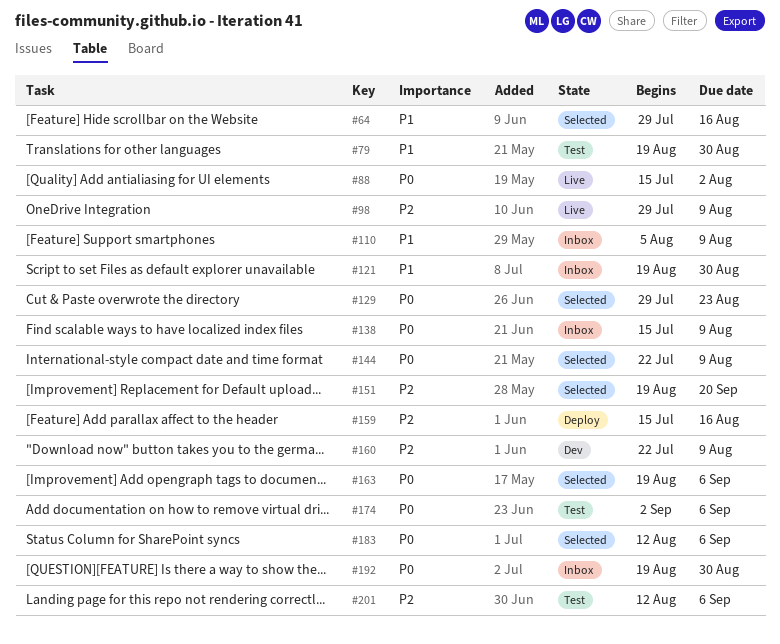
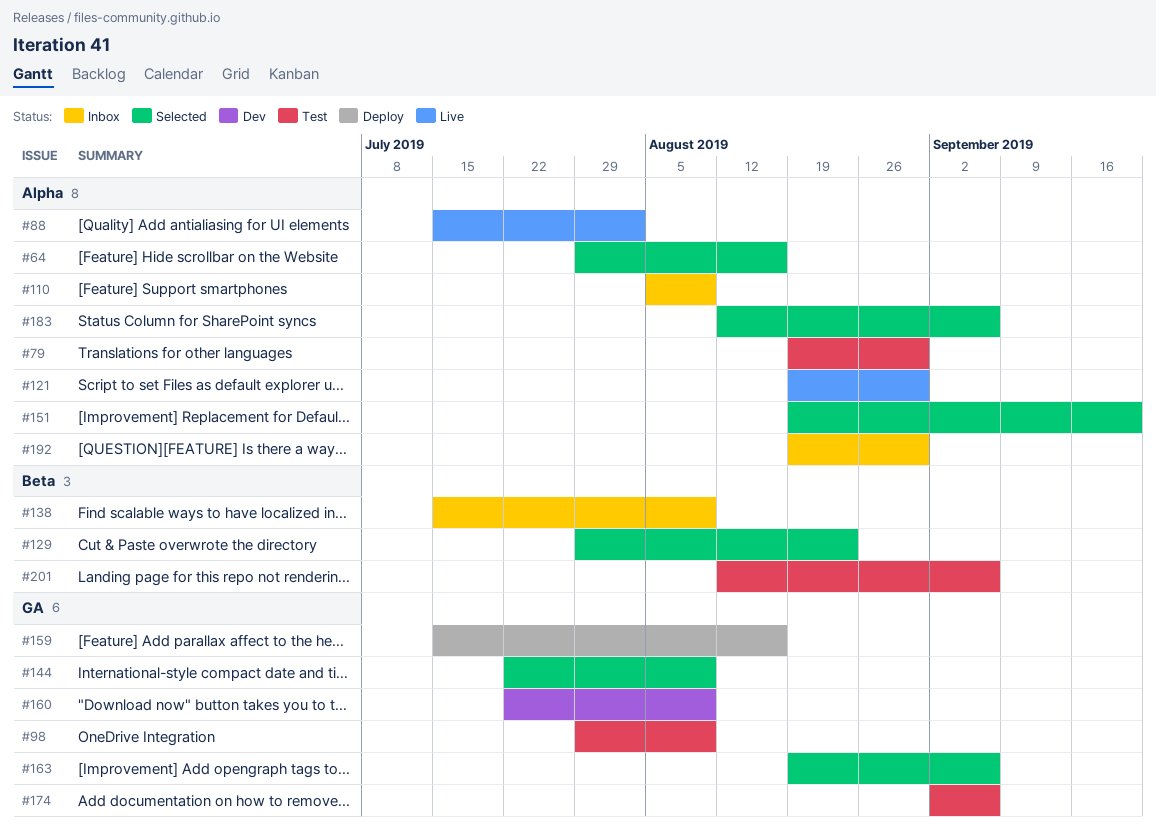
#98, status: Live -> Test
#121, status: Inbox -> Live

